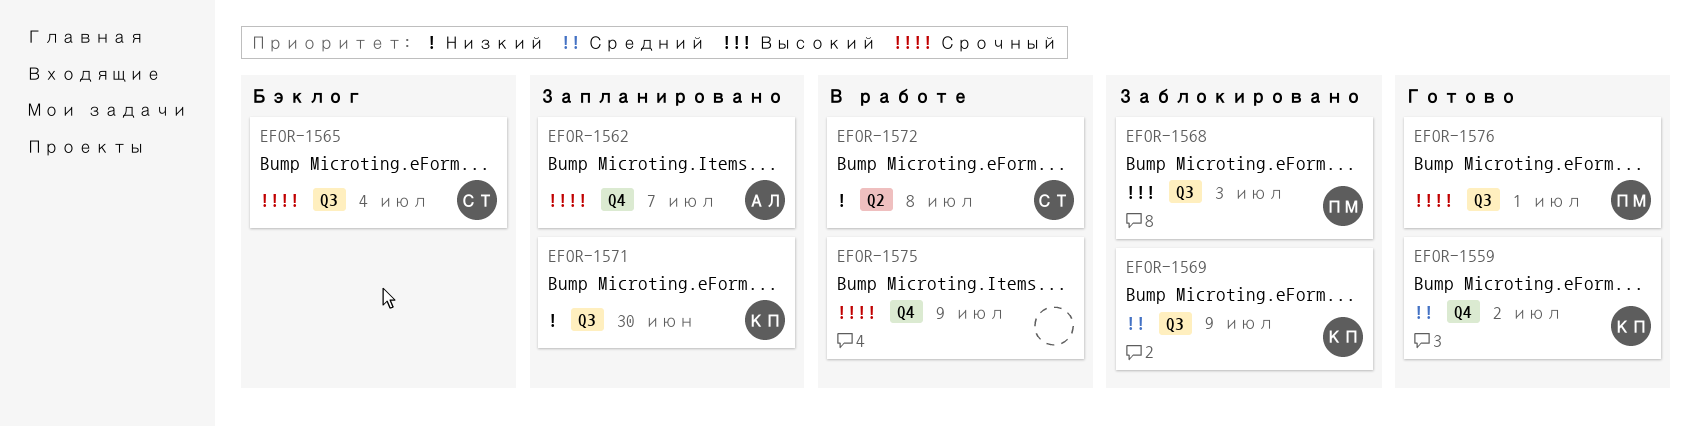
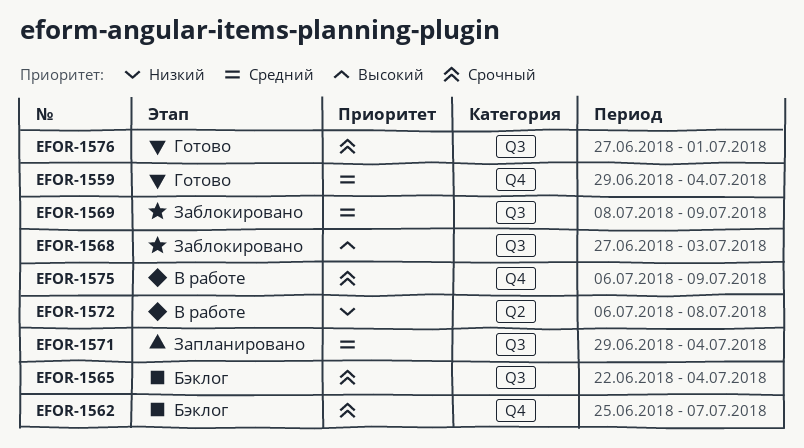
EFOR-1559, due: Jul 2 -> Jul 4
EFOR-1562, status: Запланировано -> Бэклог
EFOR-1571, priority: Низкий -> Средний
EFOR-1571, due: Jun 30 -> Jul 4

